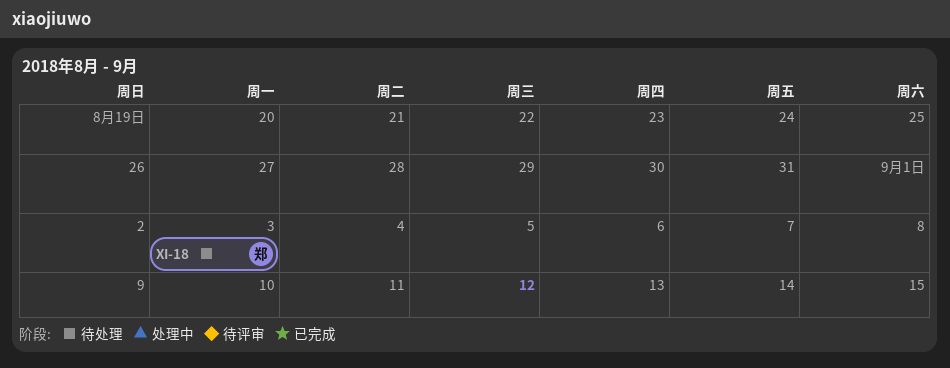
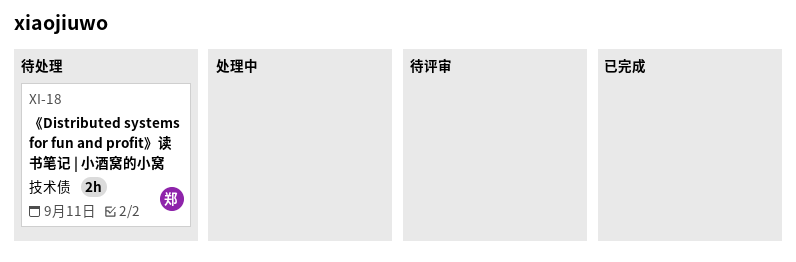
XI-18, due: Sep 3 -> Sep 11

